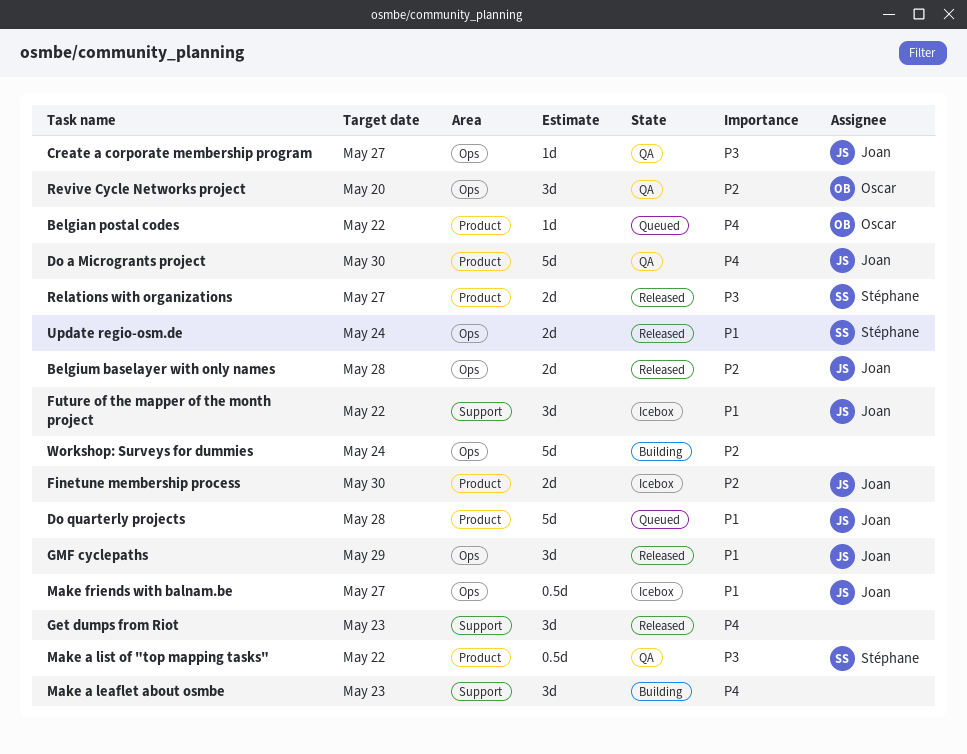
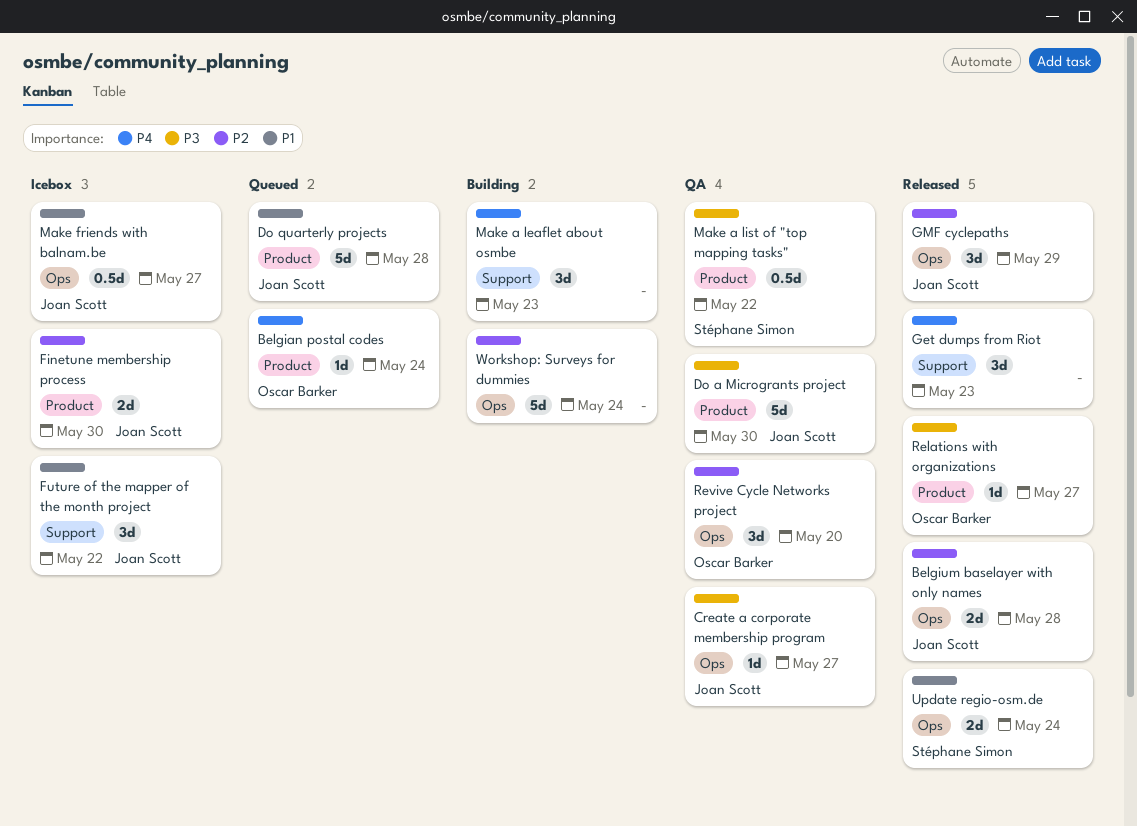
Belgian postal codes, due: May 22 -> May 24
Do a Microgrants project, priority: P4 -> P3
GMF cyclepaths, priority: P1 -> P2
Relations with organizations, owner: Stéphane Simon -> Oscar Barker
Relations with organizations, estimate: 2d -> 1d

